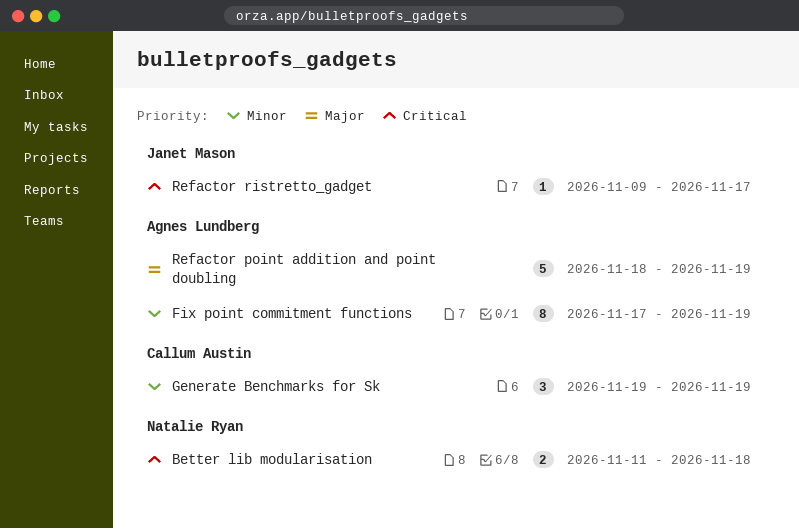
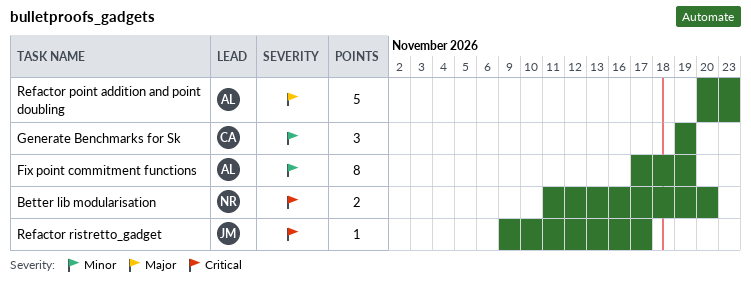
Better lib modularisation, due: Nov 18 -> Nov 20
Refactor point addition and point doubling, start: Nov 18 -> Nov 20
Refactor point addition and point doubling, due: Nov 19 -> Nov 23

